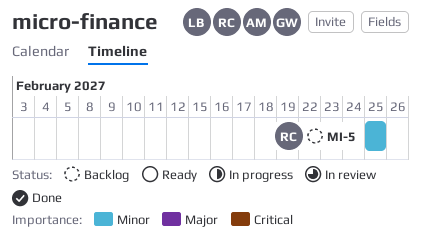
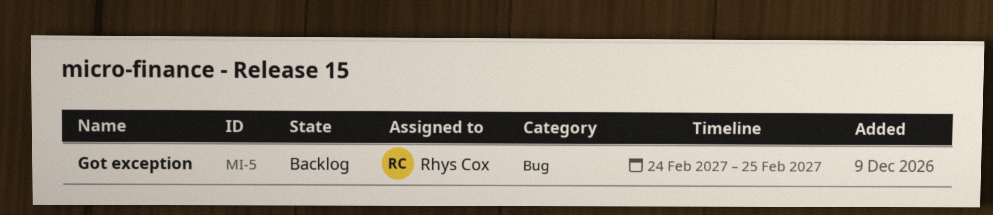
MI-5, start: Feb 25 -> Feb 24

